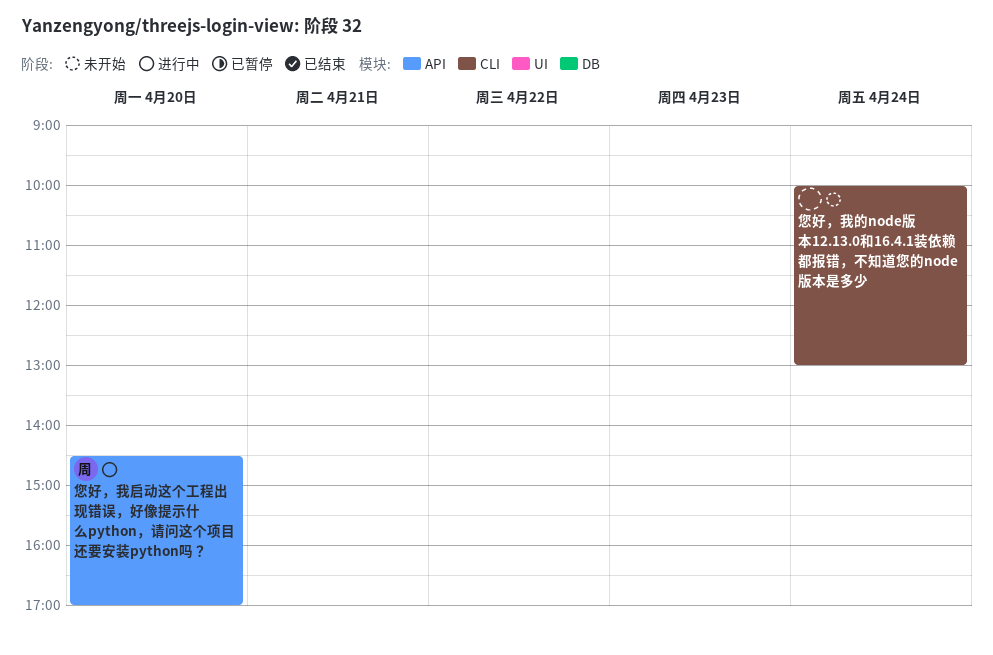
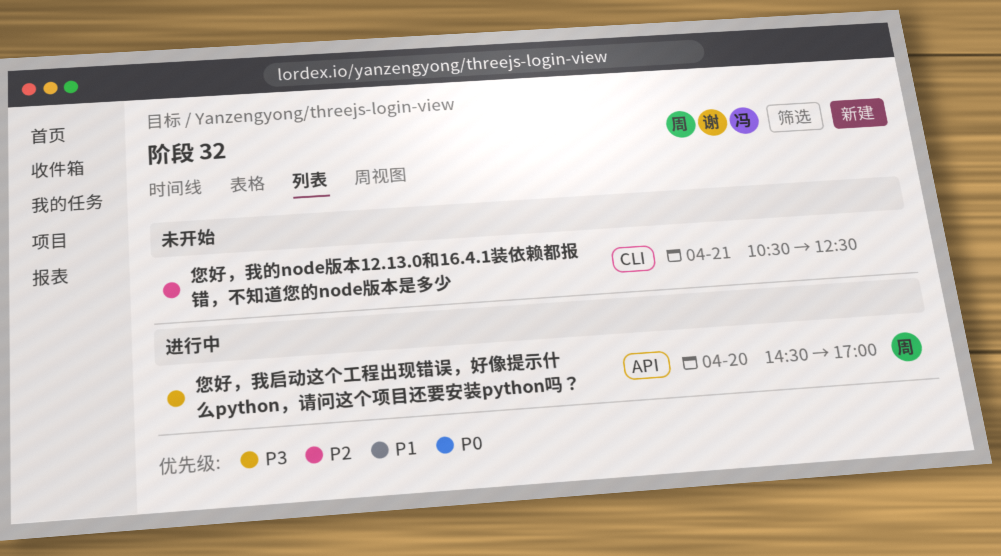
您好，我的node版本12.13.0和16.4.1装依赖都报错，不知道您的node版本是多少, day: Apr 24 -> Apr 21
您好，我的node版本12.13.0和16.4.1装依赖都报错，不知道您的node版本是多少, begins: 10:00 -> 10:30
您好，我的node版本12.13.0和16.4.1装依赖都报错，不知道您的node版本是多少, ends: 13:00 -> 12:30

